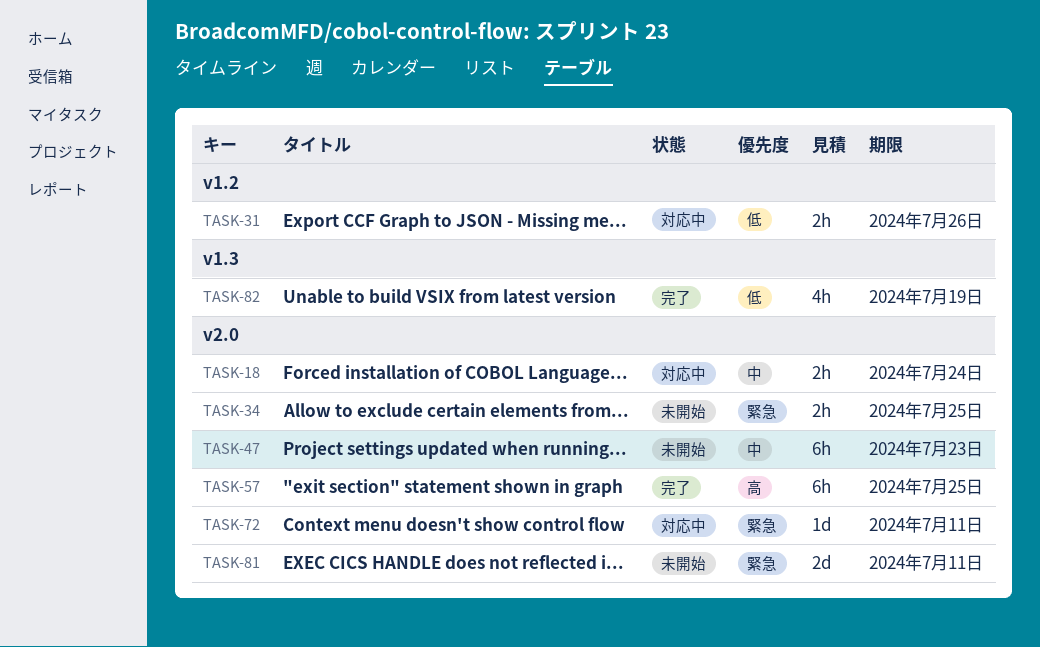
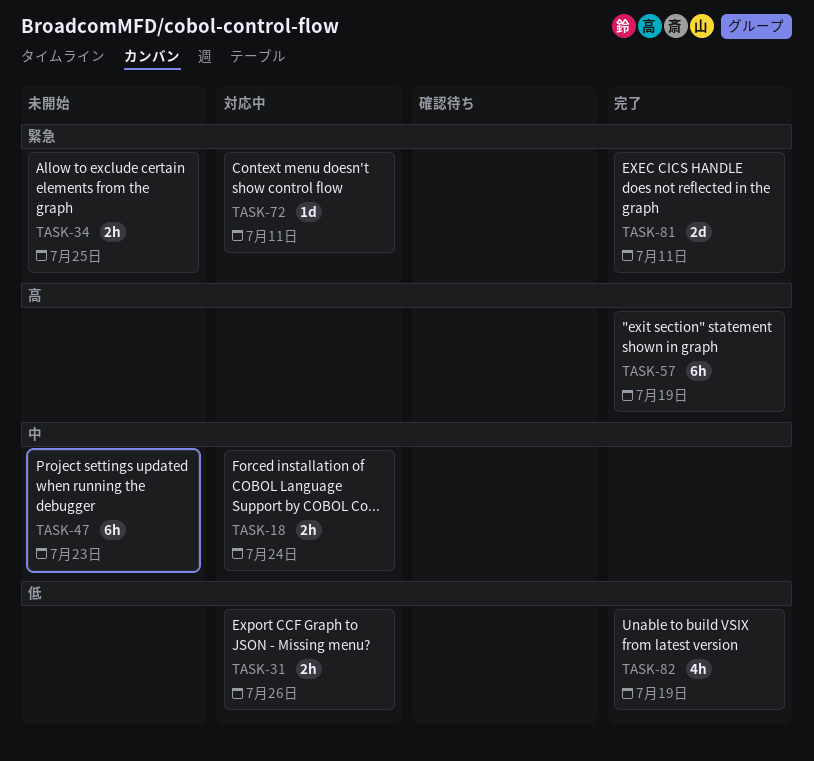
TASK-57, due: Jul 25 -> Jul 19
TASK-81, status: 未開始 -> 完了

